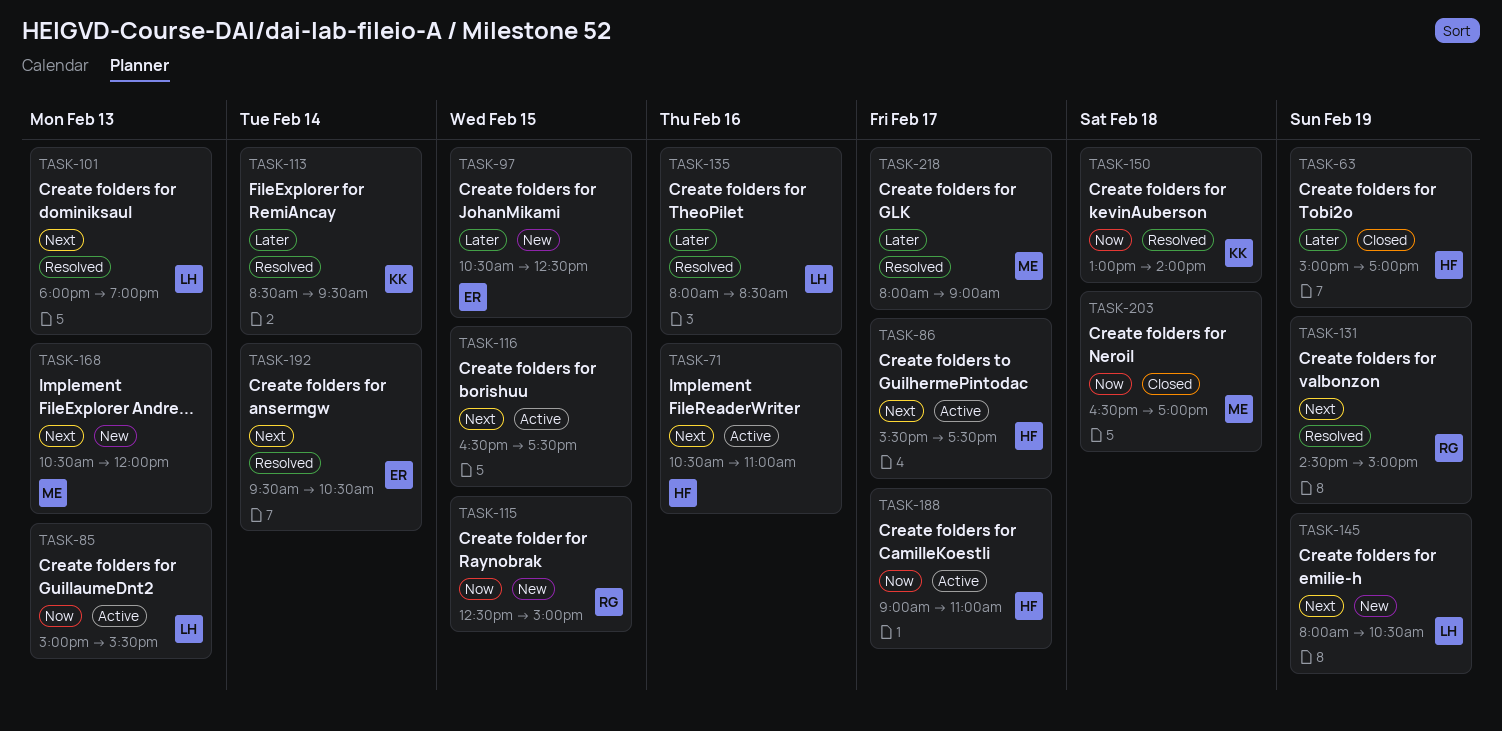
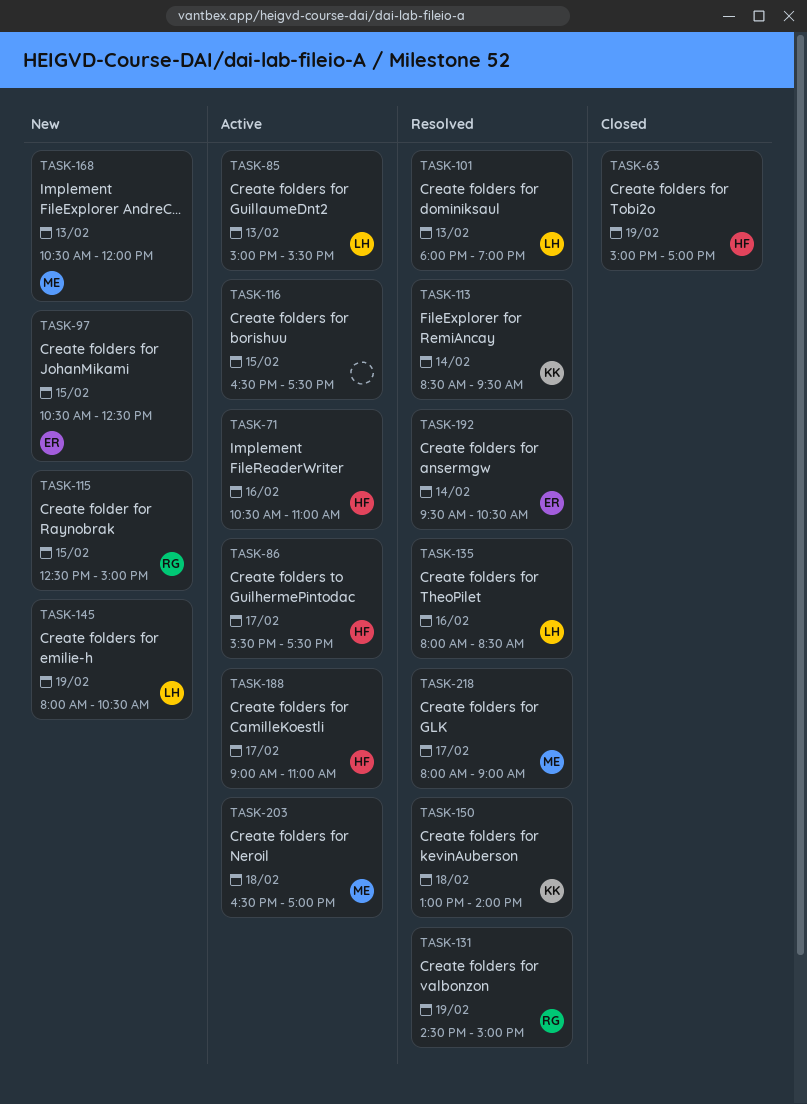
TASK-203, status: Closed -> Active

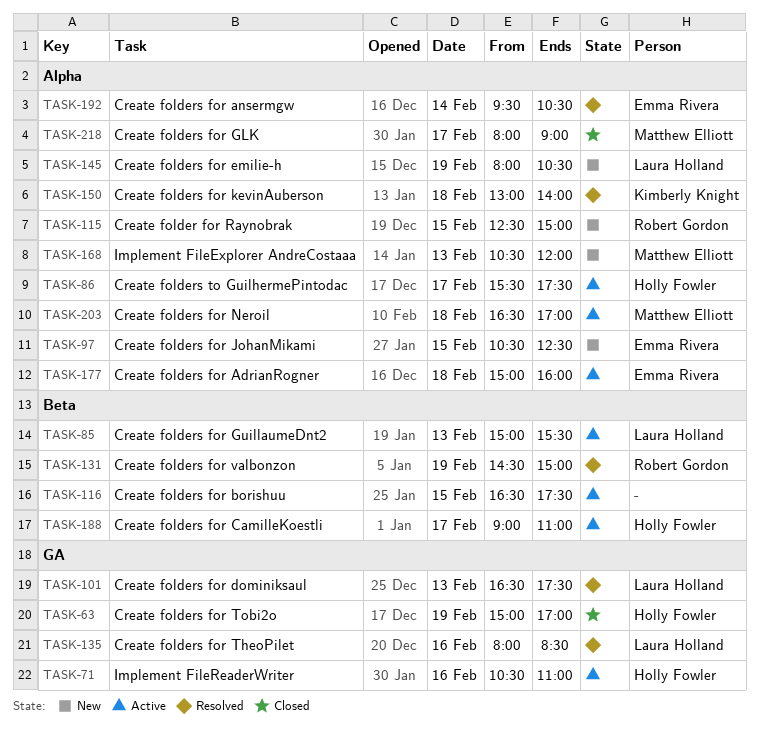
TASK-101, begins: 18:00 -> 16:30
TASK-101, ends: 19:00 -> 17:30
TASK-113: present -> none
TASK-177: none -> present
TASK-218, status: Resolved -> Closed

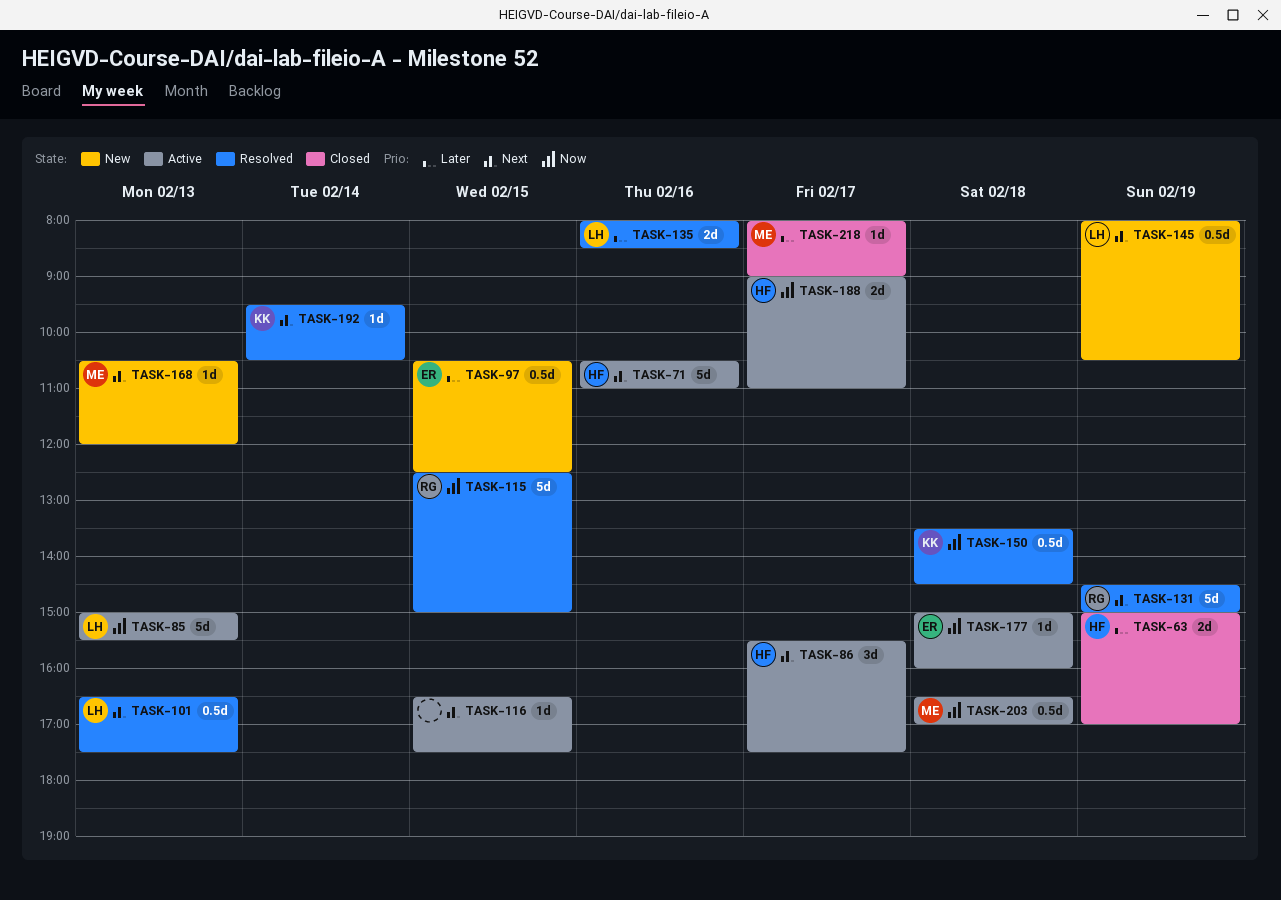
TASK-115, status: New -> Resolved
TASK-150, begins: 13:00 -> 13:30
TASK-150, ends: 14:00 -> 14:30
TASK-192, owner: Emma Rivera -> Kimberly Knight

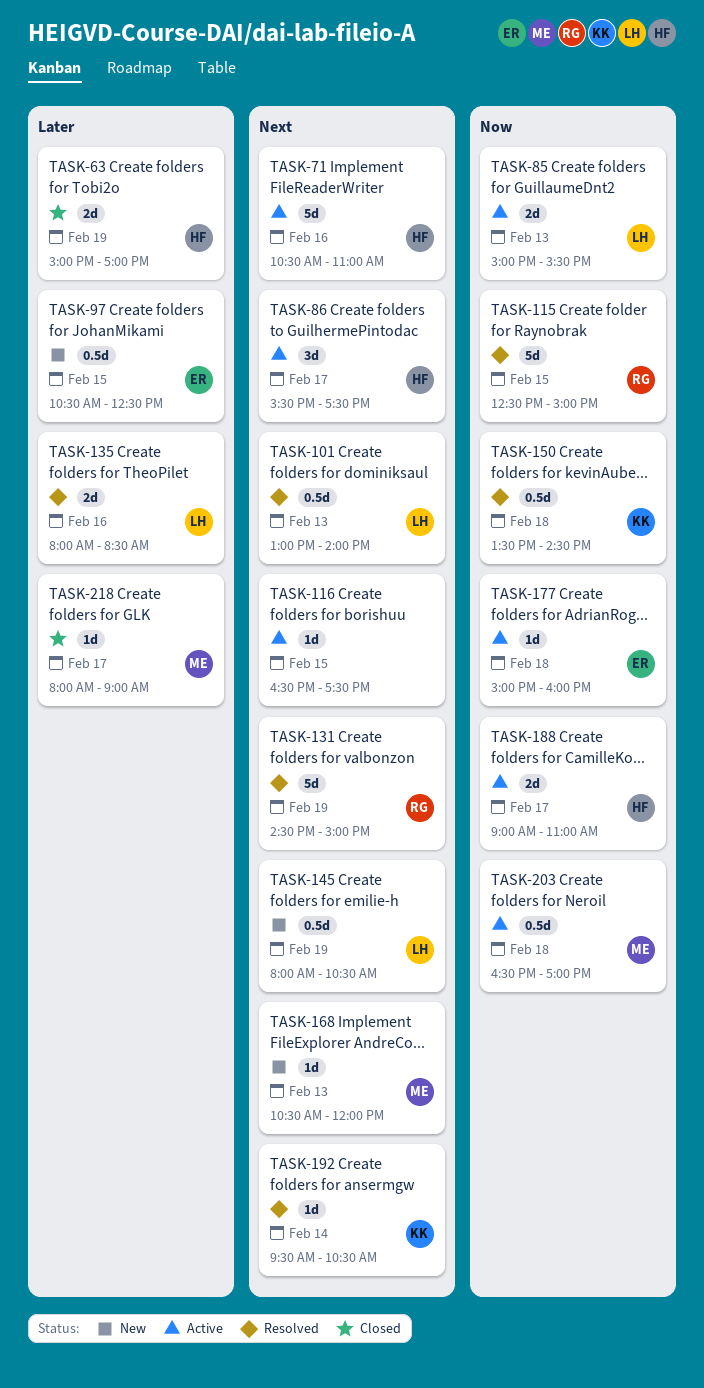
TASK-85, estimate: 5d -> 2d
TASK-101, begins: 16:30 -> 13:00
TASK-101, ends: 17:30 -> 14:00

